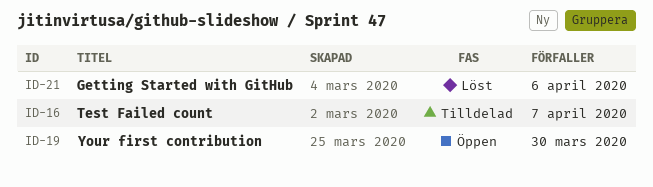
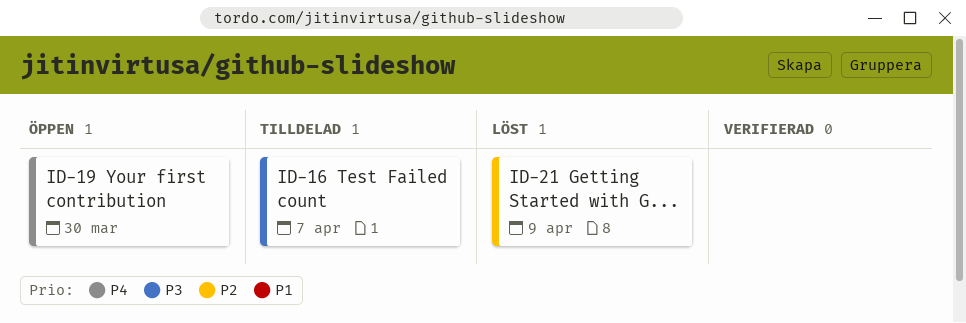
ID-21, due: Apr 6 -> Apr 9

